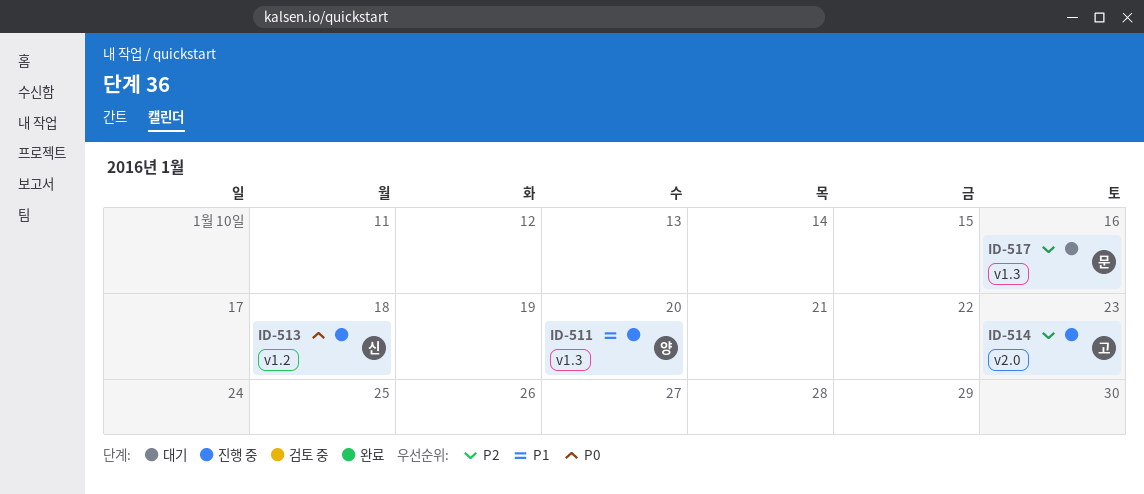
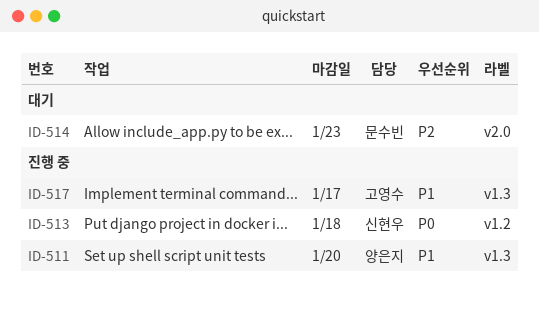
ID-514, status: 진행 중 -> 대기
ID-514, owner: 고영수 -> 문수빈
ID-517, status: 대기 -> 진행 중
ID-517, owner: 문수빈 -> 고영수
ID-517, priority: P2 -> P1
ID-517, due: Jan 16 -> Jan 17

